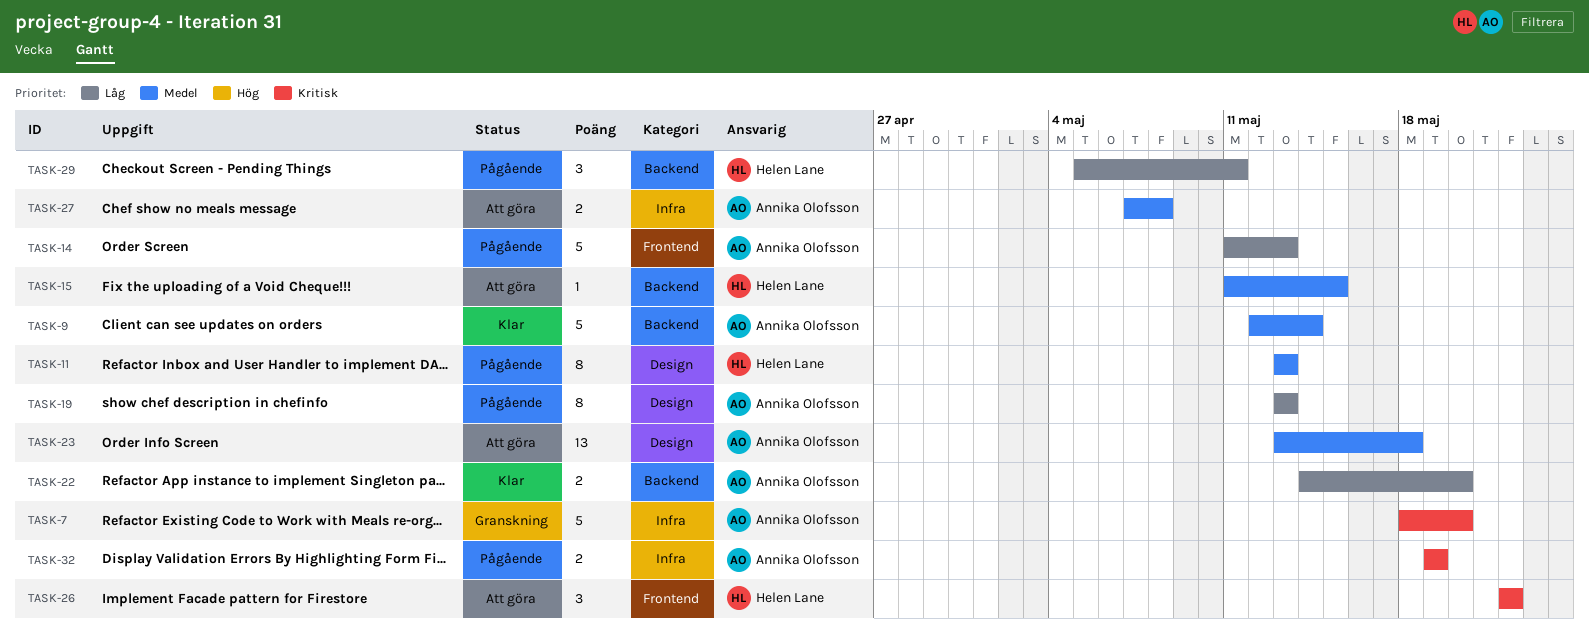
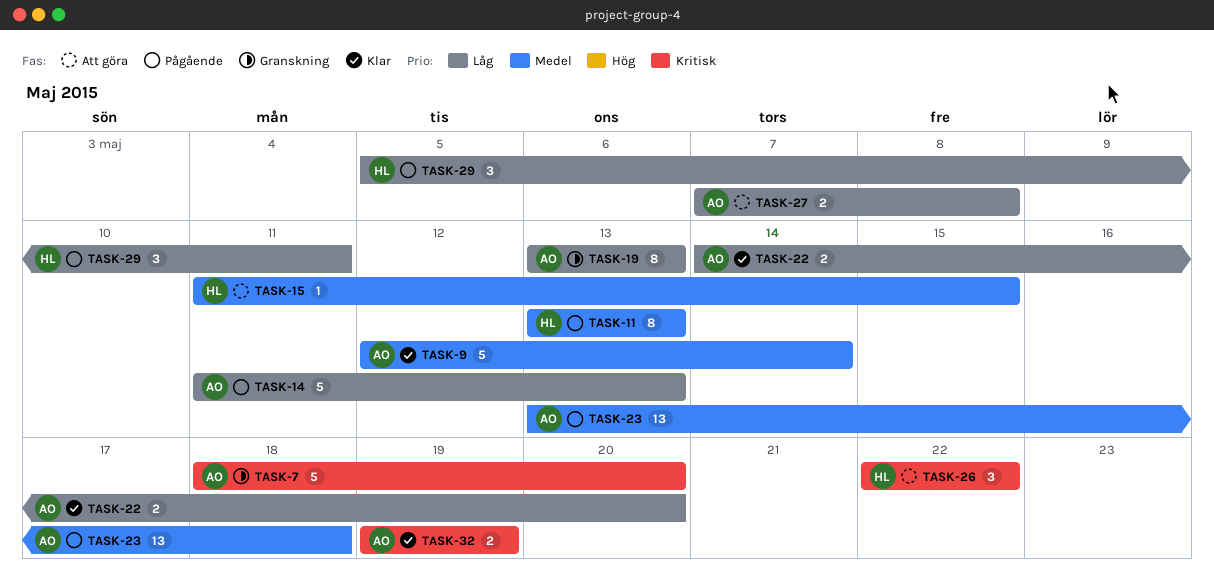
TASK-19, status: Pågående -> Granskning
TASK-23, status: Att göra -> Pågående
TASK-27, priority: Medel -> Låg
TASK-32, status: Pågående -> Klar

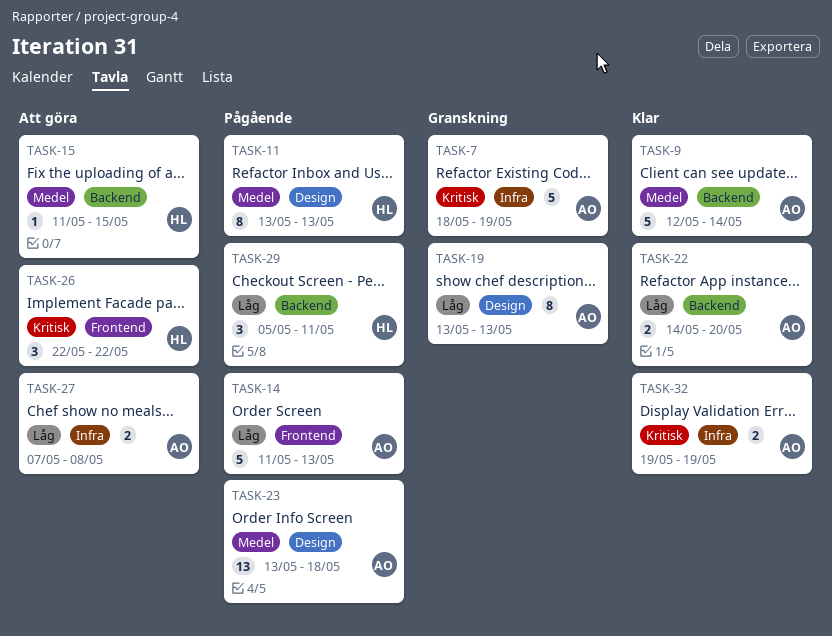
TASK-7, due: May 20 -> May 19

